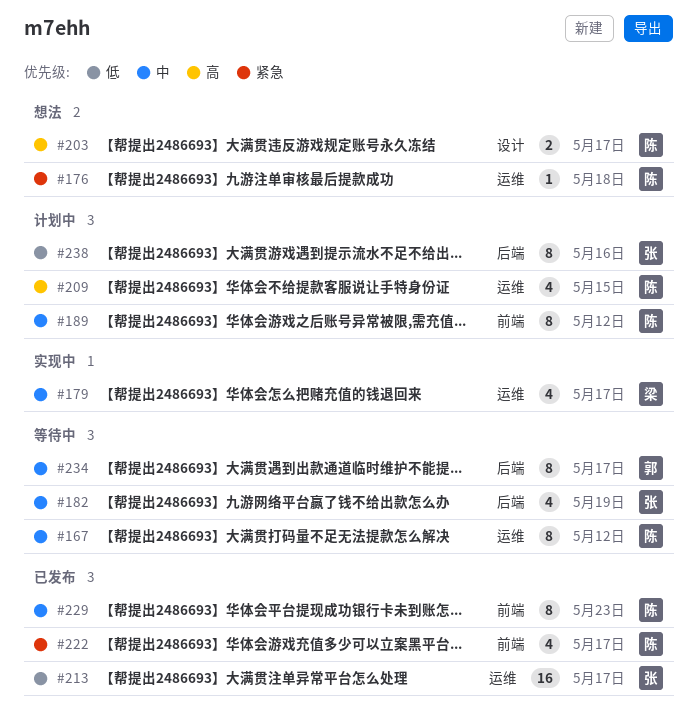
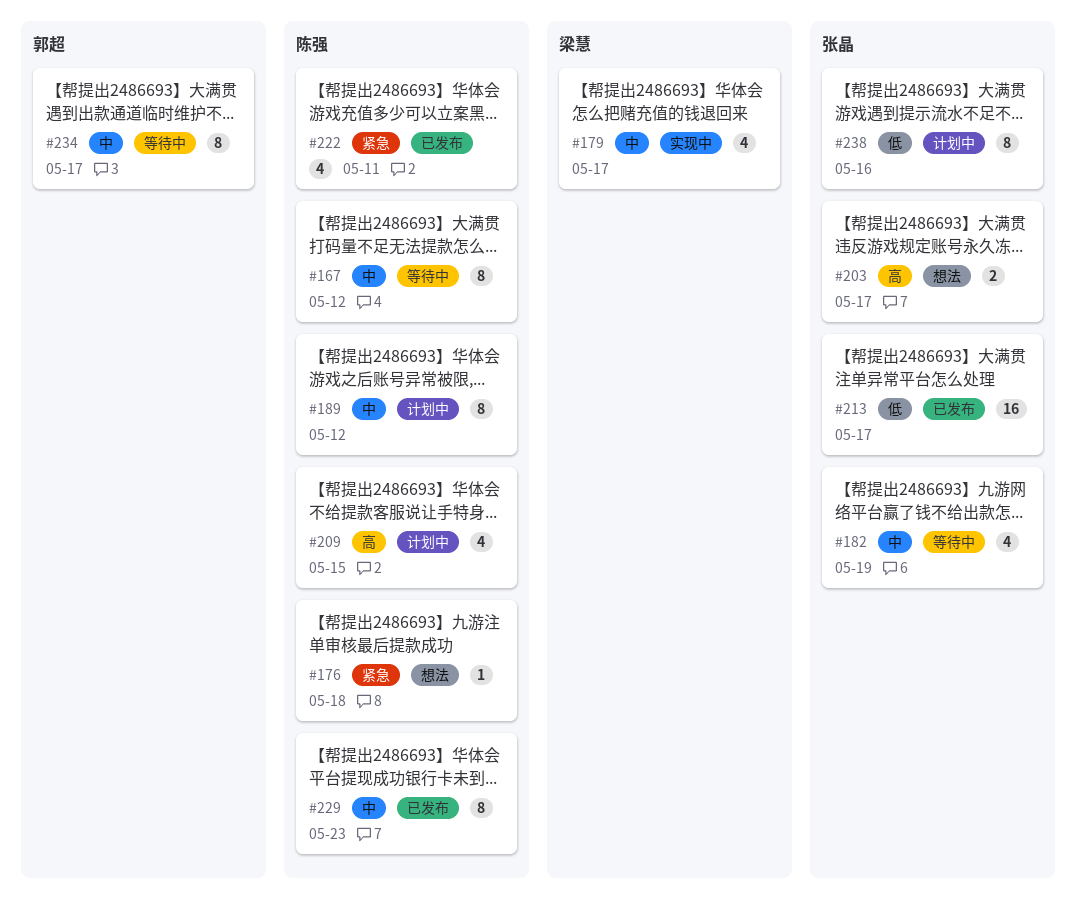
#203, owner: 陈强 -> 张晶
#222, due: May 17 -> May 11

